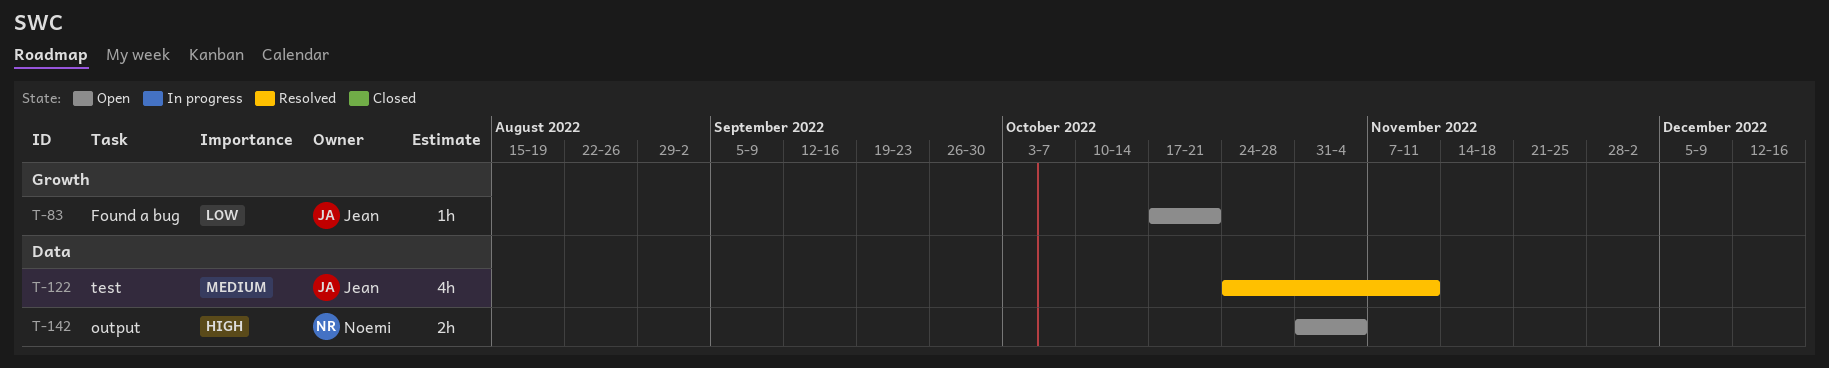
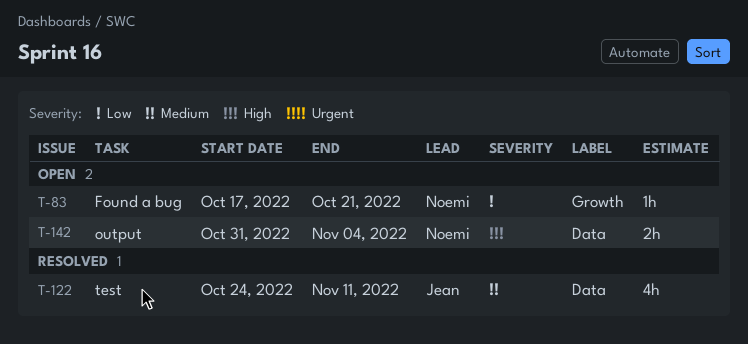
T-83, owner: Jean -> Noemi

